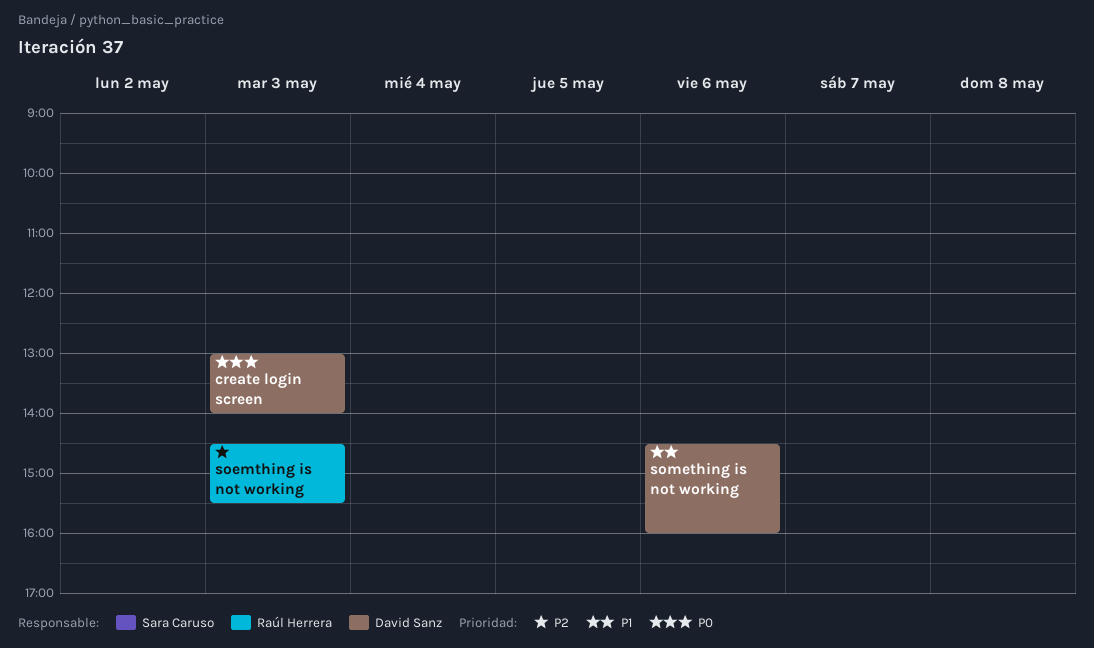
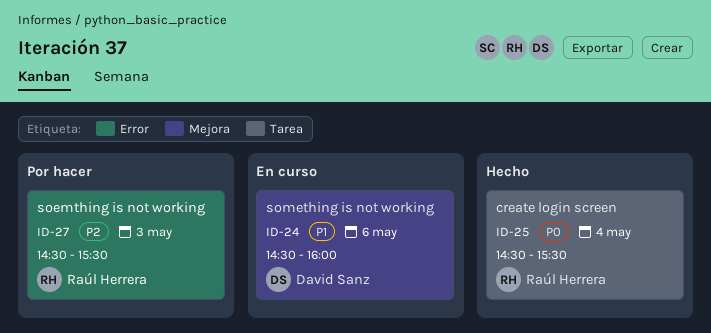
create login screen, owner: David Sanz -> Raúl Herrera
create login screen, day: May 3 -> May 4
create login screen, begins: 13:00 -> 14:30
create login screen, ends: 14:00 -> 15:30

